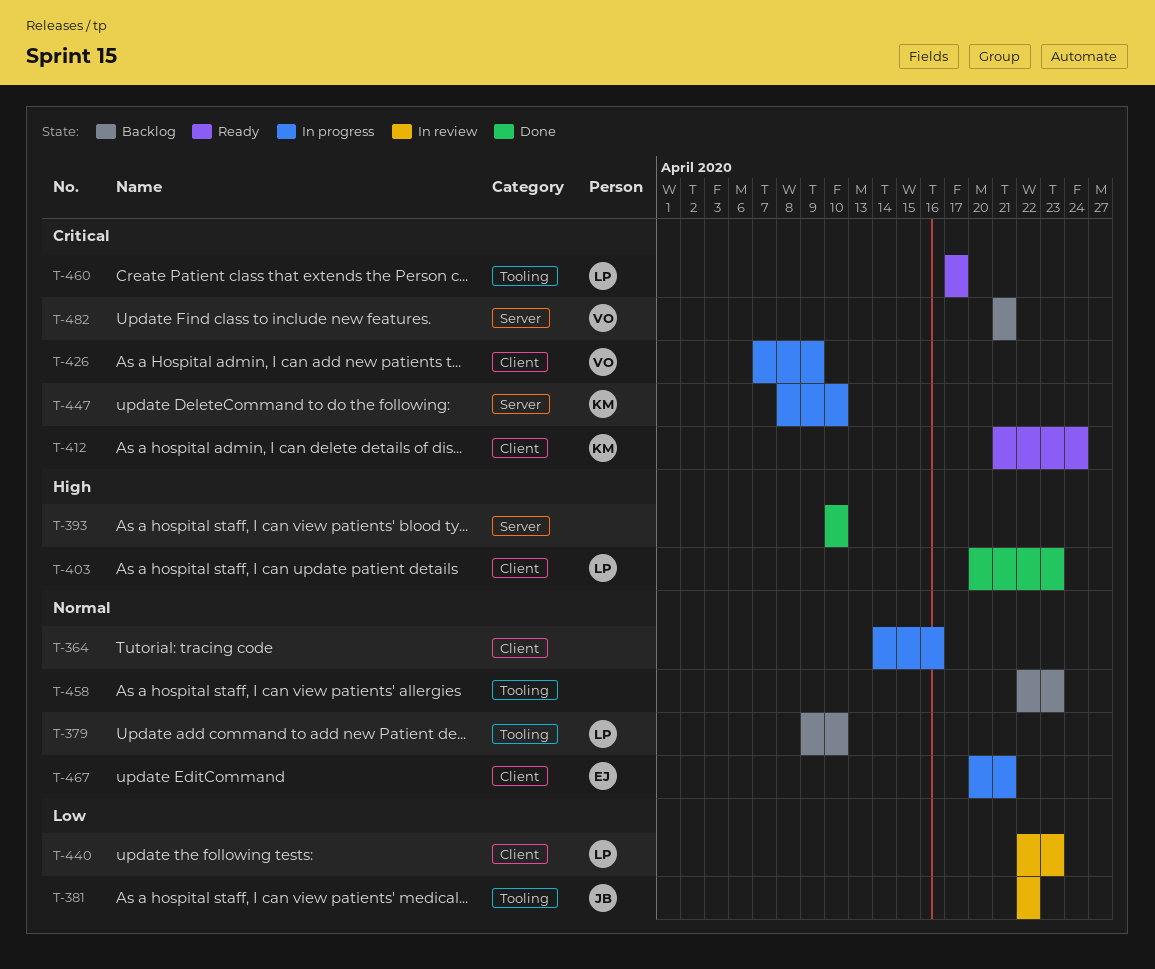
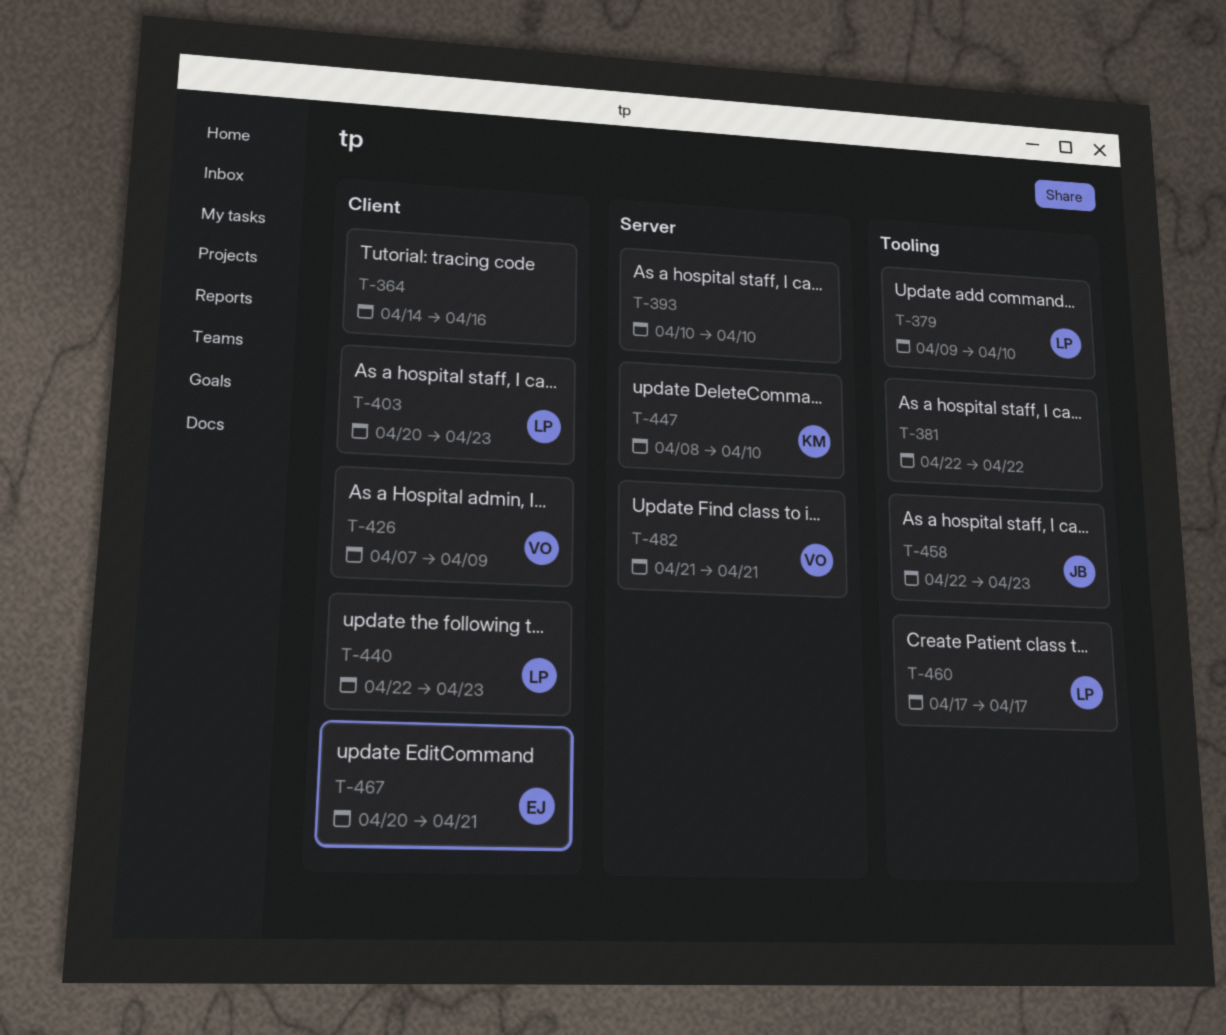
T-381, owner: JB -> none
T-412: present -> none
T-458, owner: none -> JB

